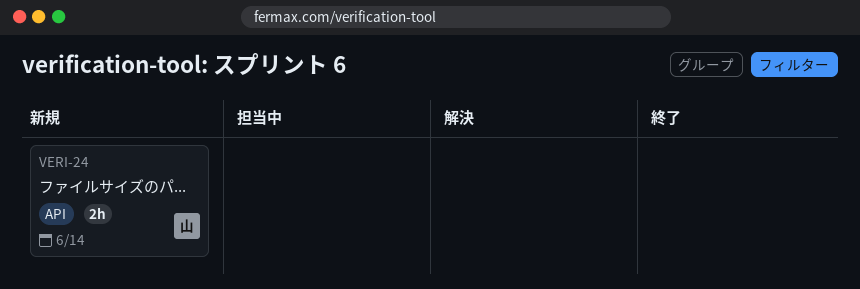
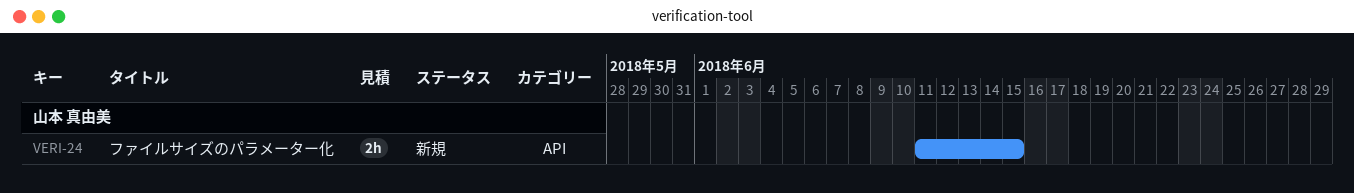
VERI-24, due: Jun 14 -> Jun 15

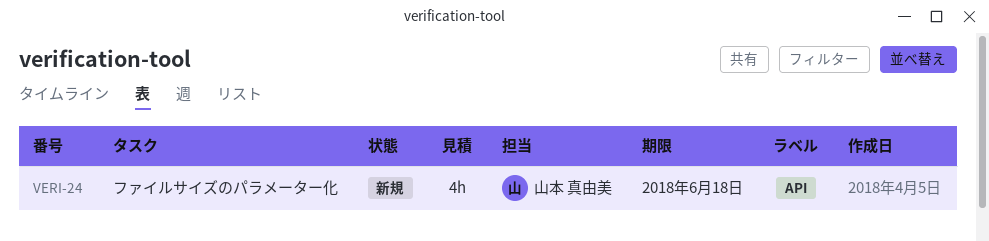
VERI-24, estimate: 2h -> 4h
VERI-24, due: Jun 15 -> Jun 18

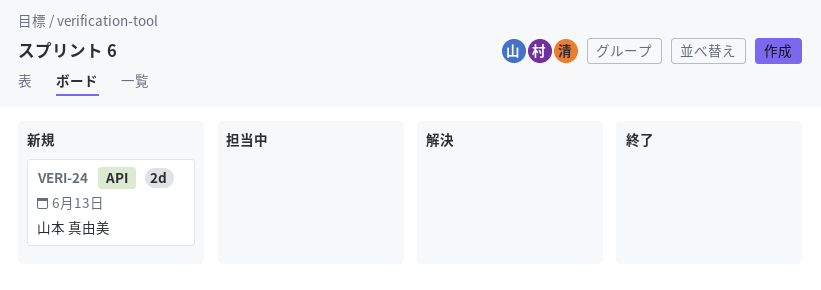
VERI-24, estimate: 4h -> 2d
VERI-24, due: Jun 18 -> Jun 13

